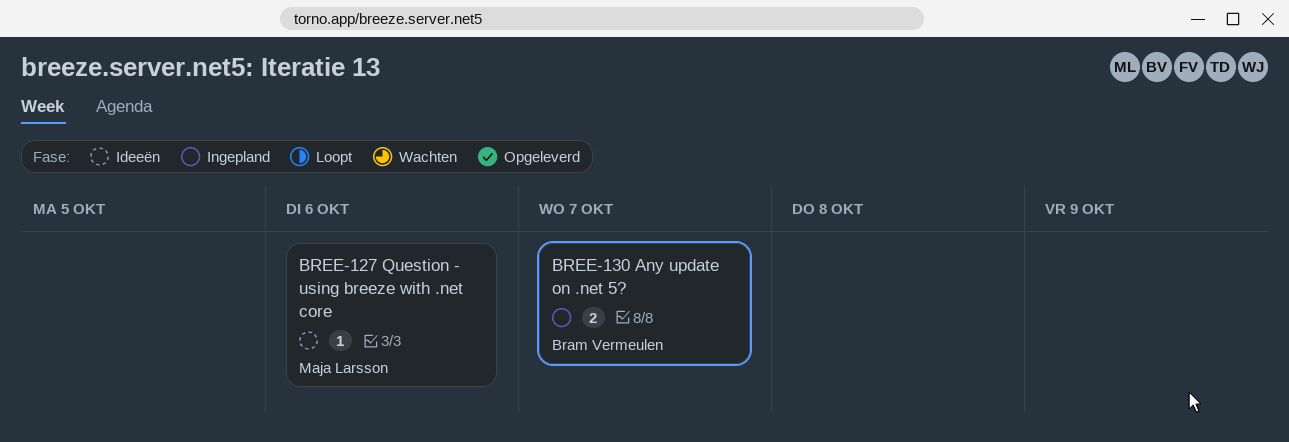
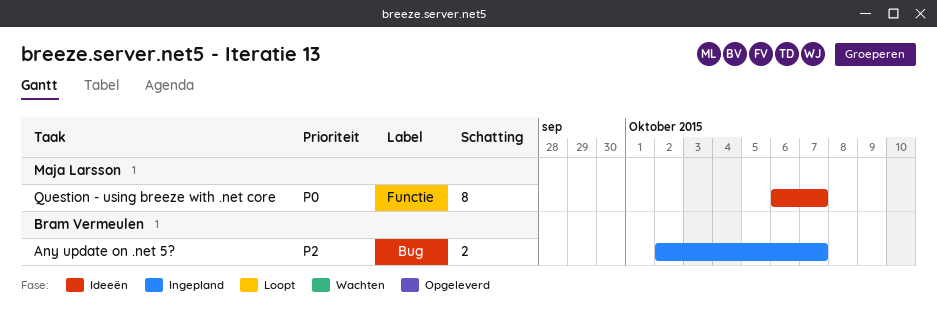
Question - using breeze with .net core, estimate: 1 -> 8
Question - using breeze with .net core, due: Oct 6 -> Oct 7

